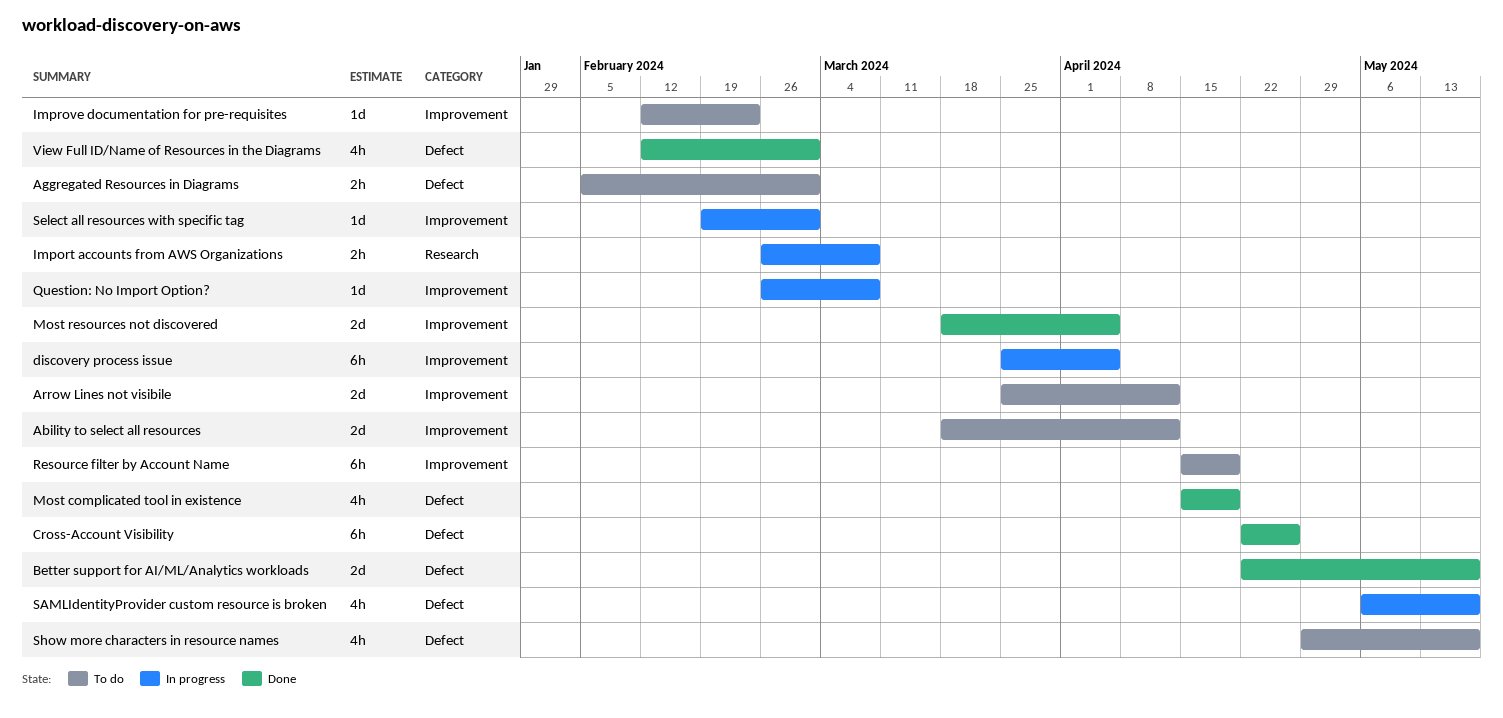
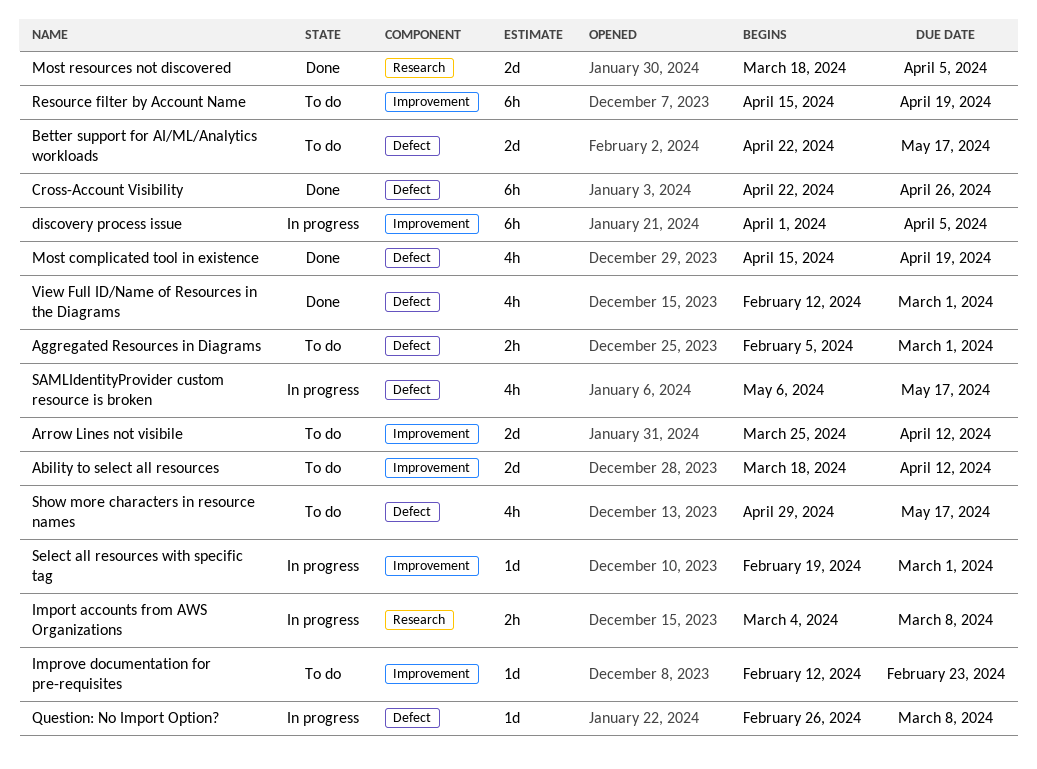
Better support for AI/ML/Analytics workloads, status: Done -> To do
discovery process issue, start: Mar 25 -> Apr 1
Import accounts from AWS Organizations, start: Feb 26 -> Mar 4
Most resources not discovered, label: Improvement -> Research
Question: No Import Option?, label: Improvement -> Defect

